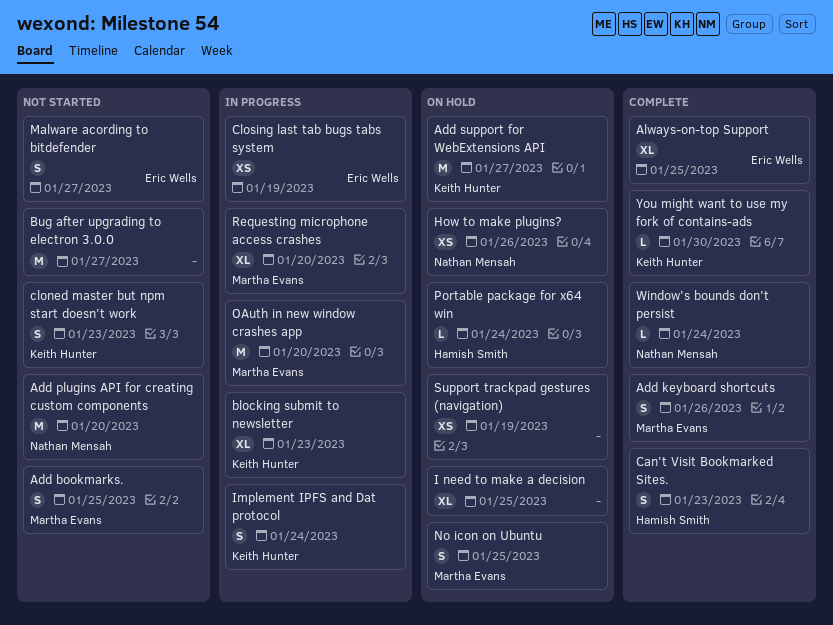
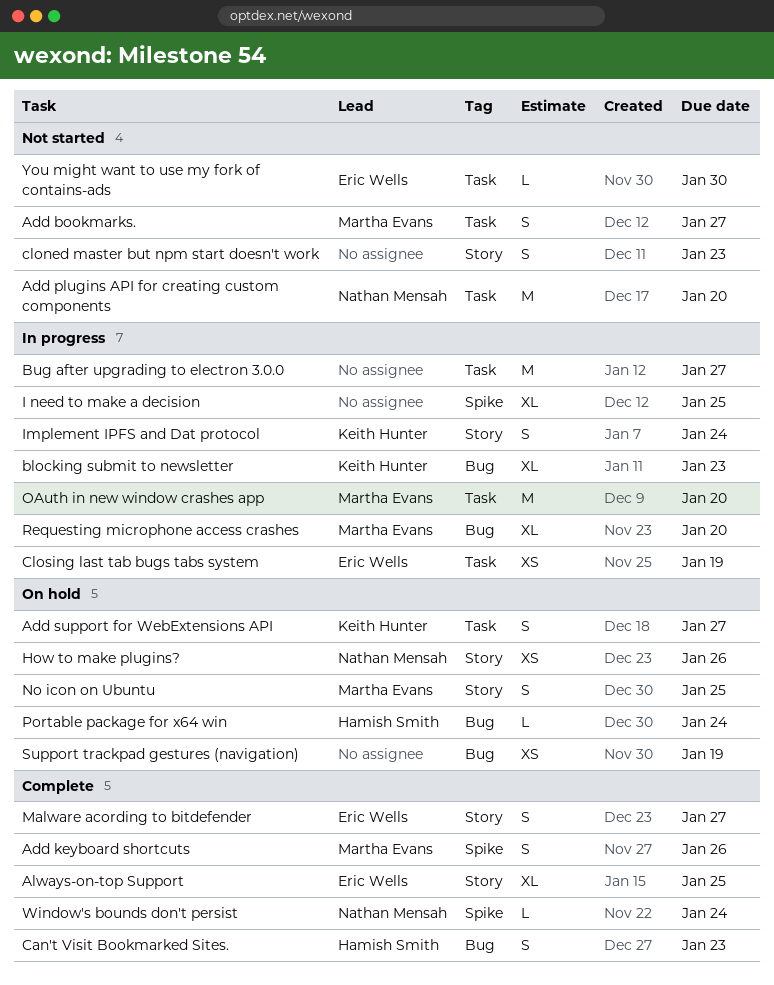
Add bookmarks., due: Jan 25 -> Jan 27
Add support for WebExtensions API, estimate: M -> S
Bug after upgrading to electron 3.0.0, status: Not started -> In progress
cloned master but npm start doesn't work, owner: Keith Hunter -> none
I need to make a decision, status: On hold -> In progress
Malware acording to bitdefender, status: Not started -> Complete
You might want to use my fork of contains-ads, status: Complete -> Not started
You might want to use my fork of contains-ads, owner: Keith Hunter -> Eric Wells

